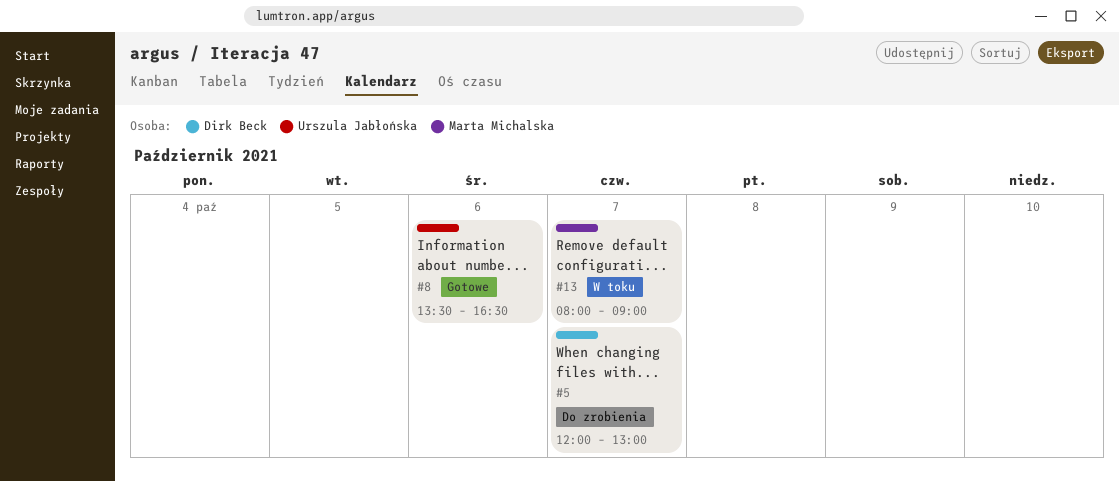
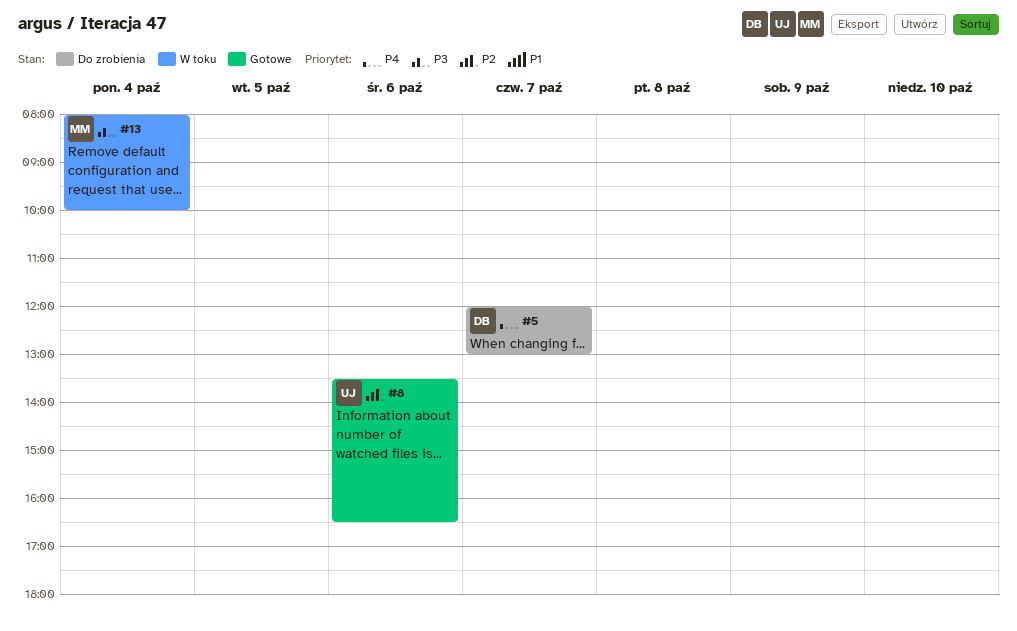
#13, day: Oct 7 -> Oct 4
#13, ends: 09:00 -> 10:00

